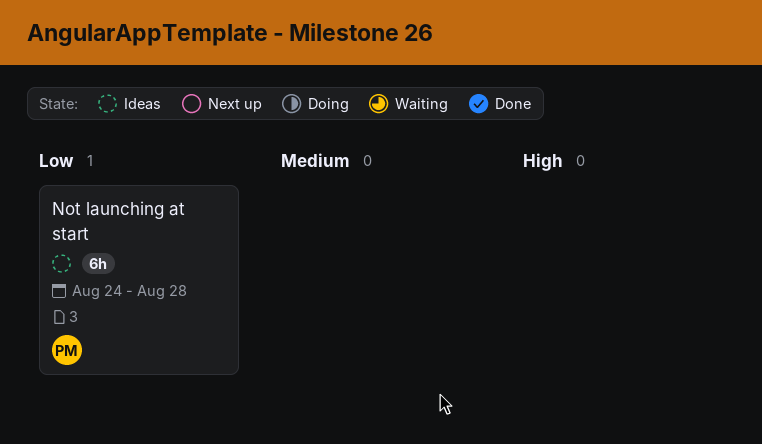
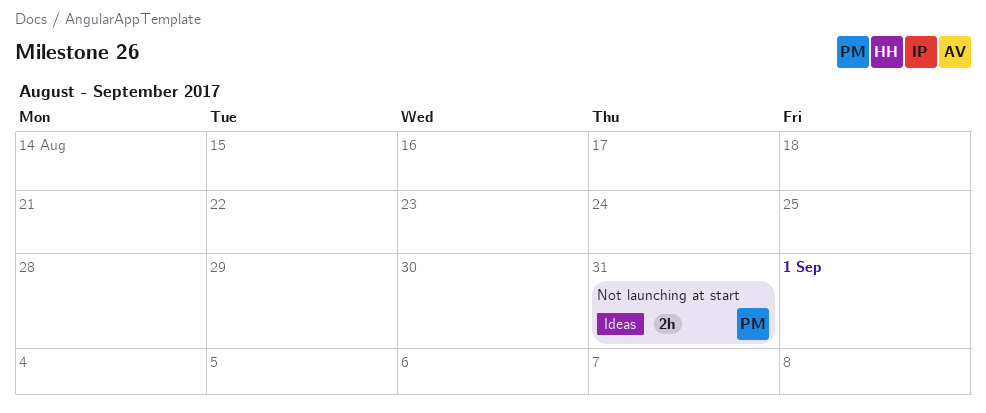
Not launching at start, estimate: 6h -> 2h
Not launching at start, due: Aug 28 -> Aug 31

